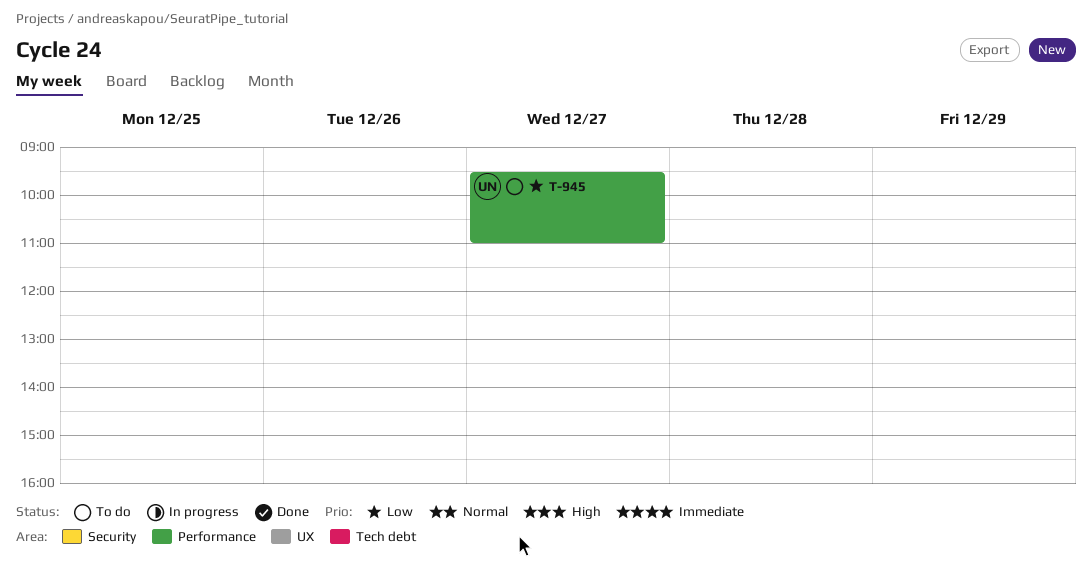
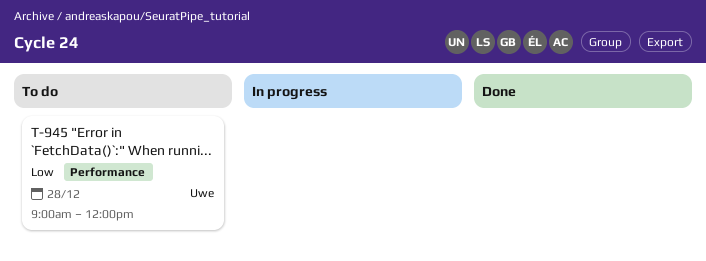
T-945, day: Dec 27 -> Dec 28
T-945, begins: 09:30 -> 09:00
T-945, ends: 11:00 -> 12:00

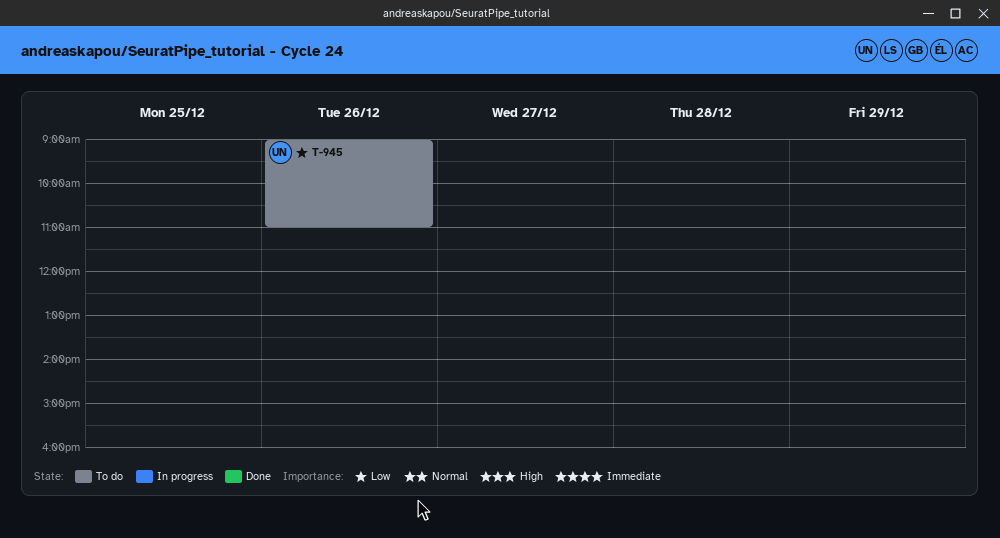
T-945, day: Dec 28 -> Dec 26
T-945, ends: 12:00 -> 11:00

